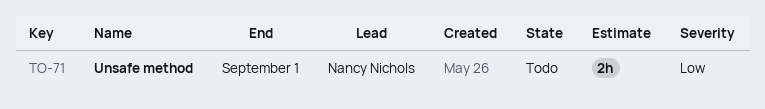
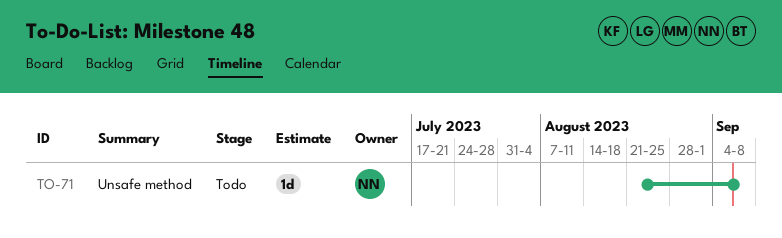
TO-71, estimate: 2h -> 1d
TO-71, due: Sep 1 -> Sep 8

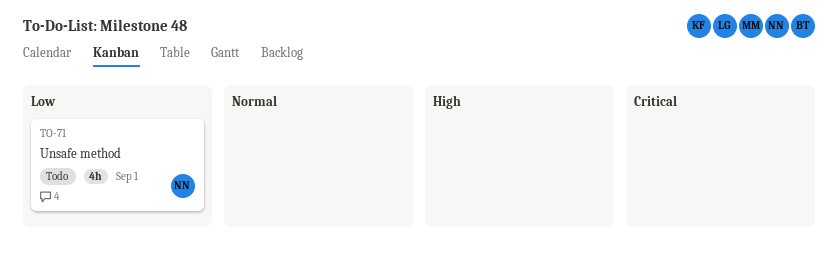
TO-71, estimate: 1d -> 4h
TO-71, due: Sep 8 -> Sep 1

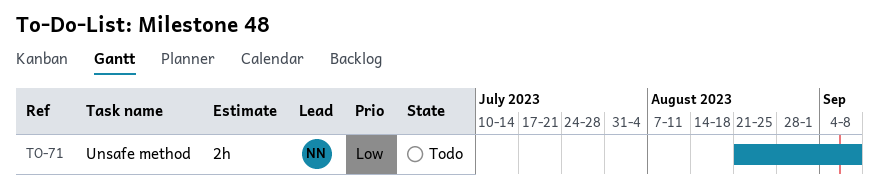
TO-71, estimate: 4h -> 2h
TO-71, due: Sep 1 -> Sep 8

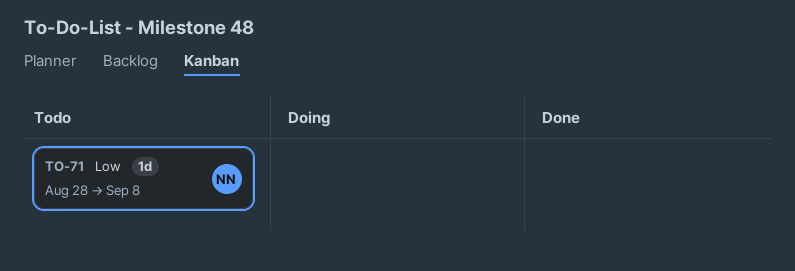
TO-71, estimate: 2h -> 1d
TO-71, start: Aug 21 -> Aug 28

